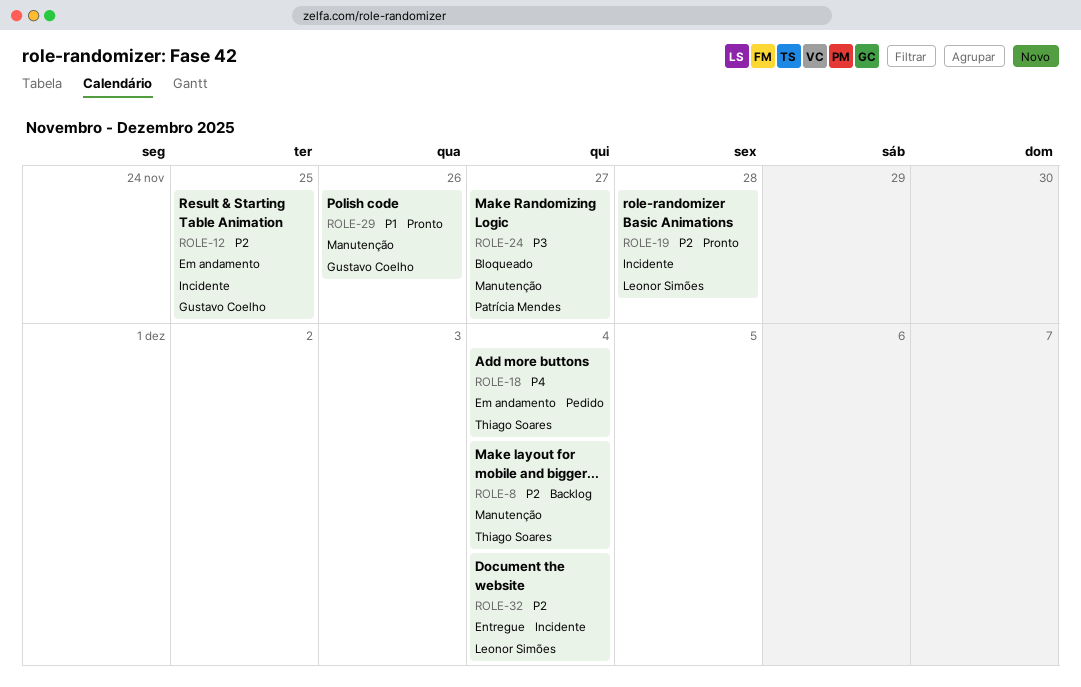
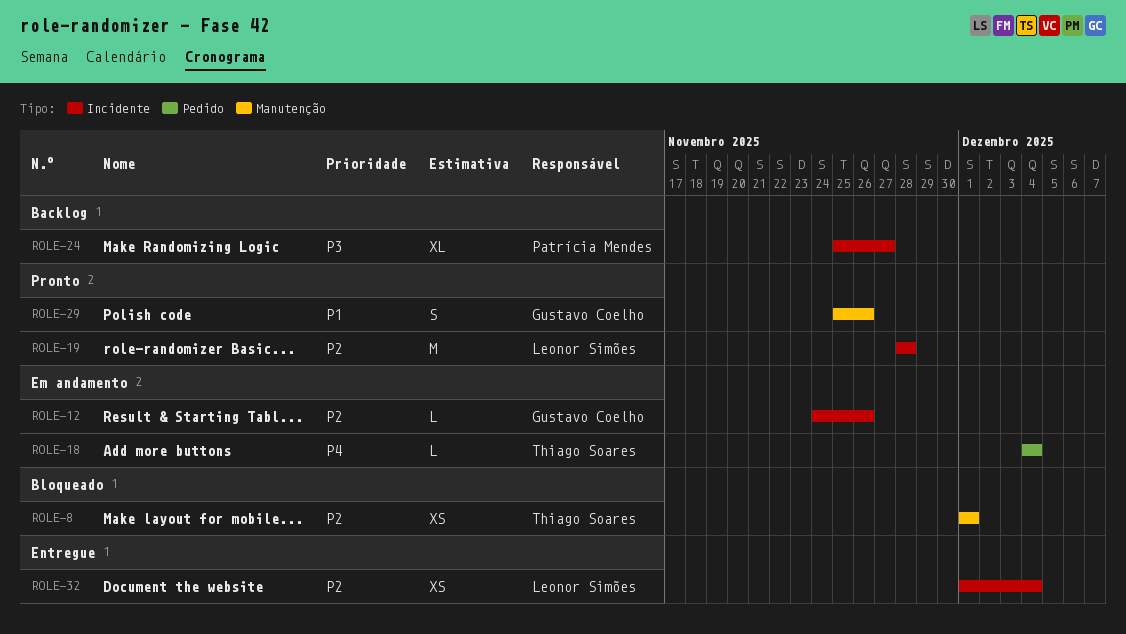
ROLE-8, status: Backlog -> Bloqueado
ROLE-8, due: Dec 4 -> Dec 1
ROLE-12, due: Nov 25 -> Nov 26
ROLE-24, status: Bloqueado -> Backlog
ROLE-24, label: Manutenção -> Incidente

